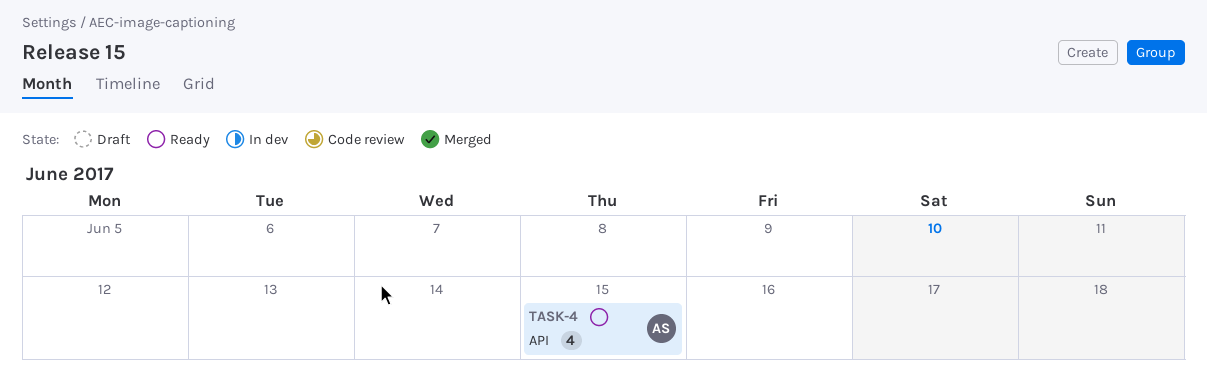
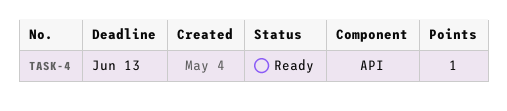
TASK-4, estimate: 4 -> 1
TASK-4, due: Jun 15 -> Jun 13

